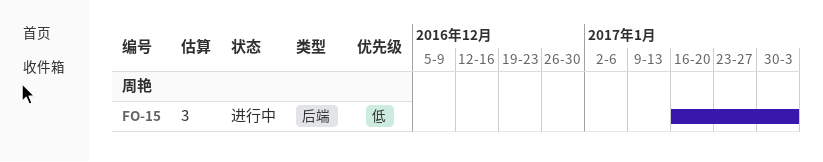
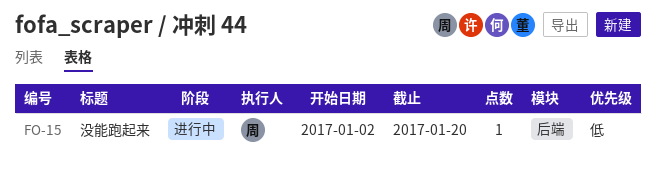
FO-15, estimate: 3 -> 1
FO-15, start: Jan 16 -> Jan 2
FO-15, due: Feb 3 -> Jan 20

